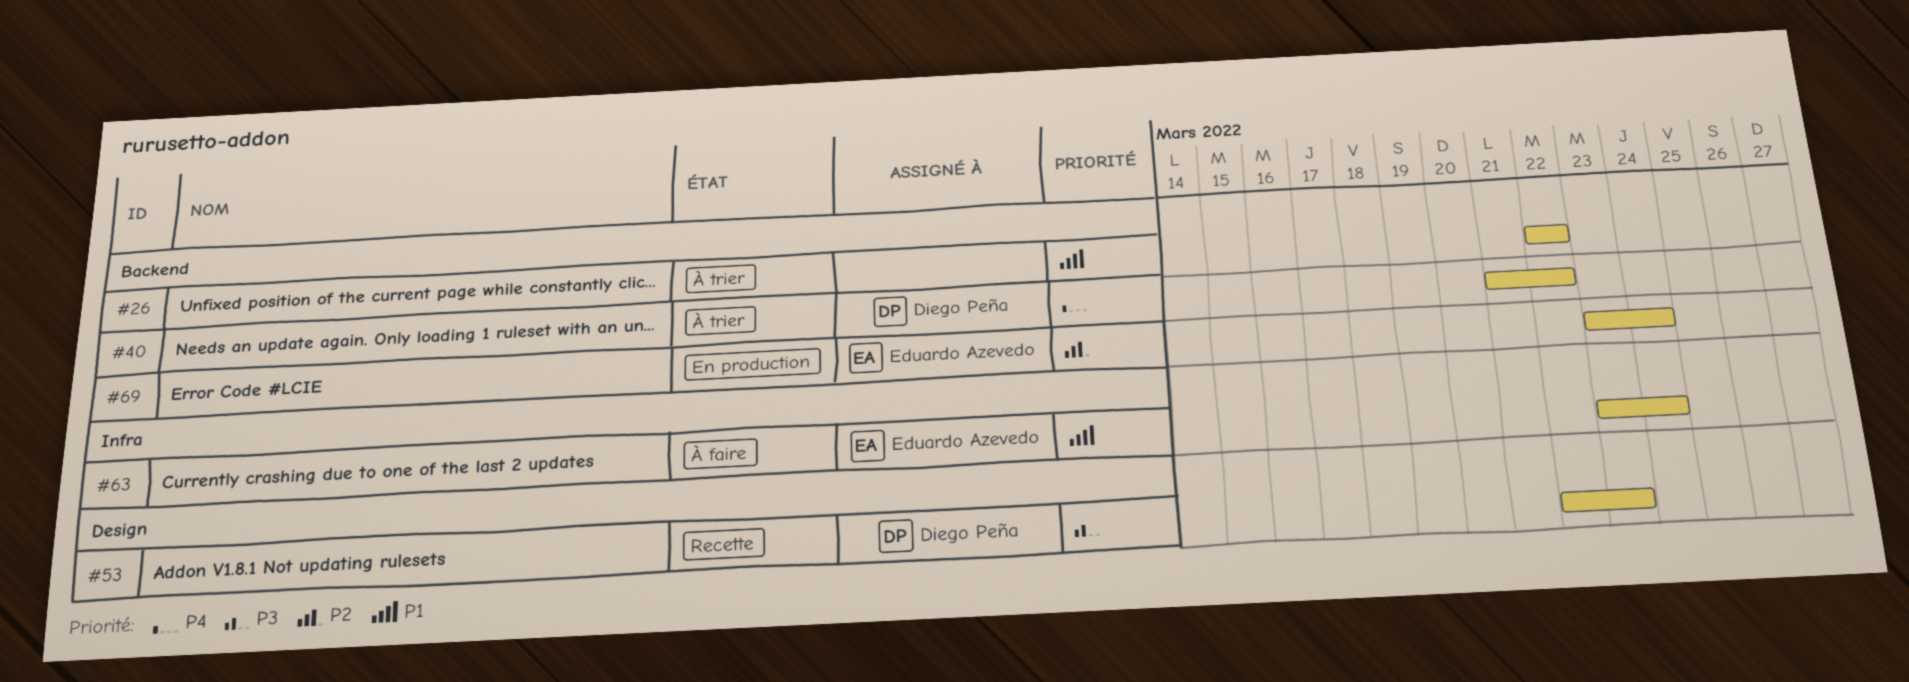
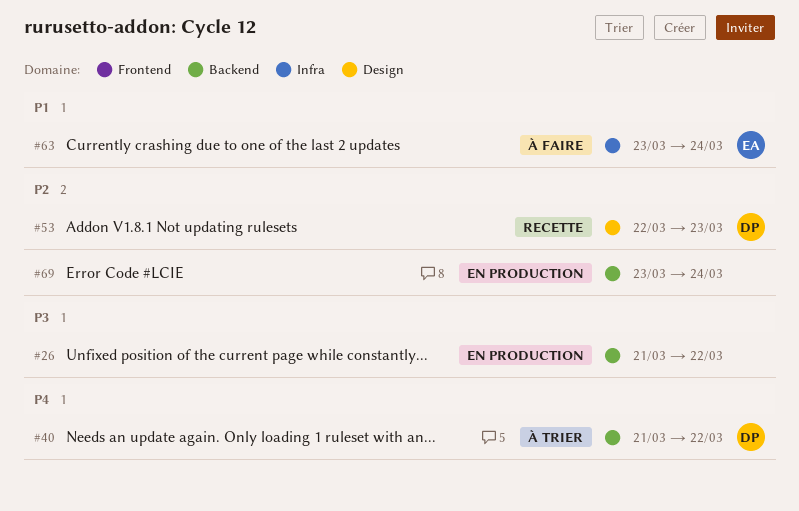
#26, status: À trier -> En production
#26, priority: P1 -> P3
#26, start: Mar 22 -> Mar 21
#53, priority: P3 -> P2
#69, owner: Eduardo Azevedo -> none

